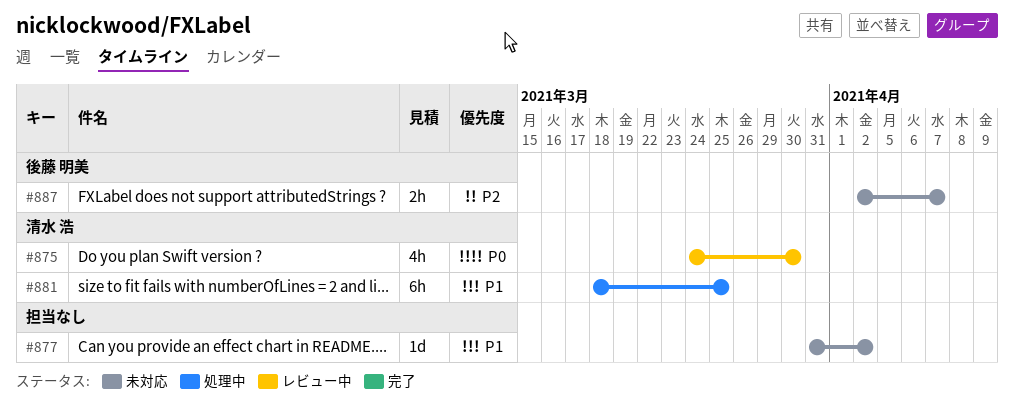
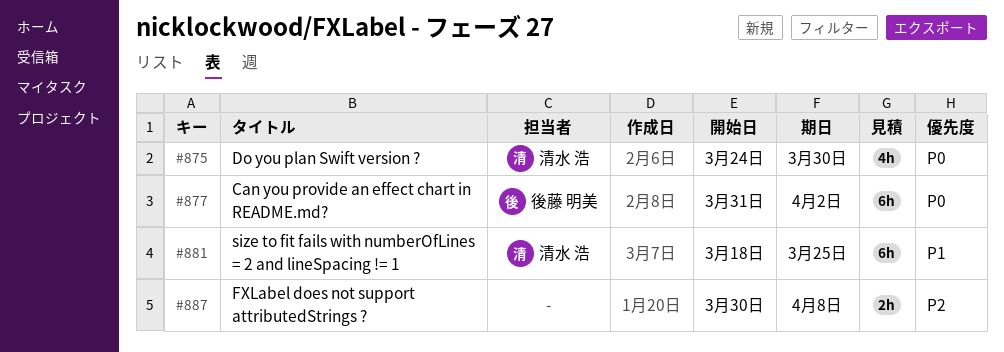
#877, owner: none -> 後藤 明美
#877, priority: P1 -> P0
#877, estimate: 1d -> 6h
#887, owner: 後藤 明美 -> none
#887, start: Apr 2 -> Mar 30
#887, due: Apr 7 -> Apr 8

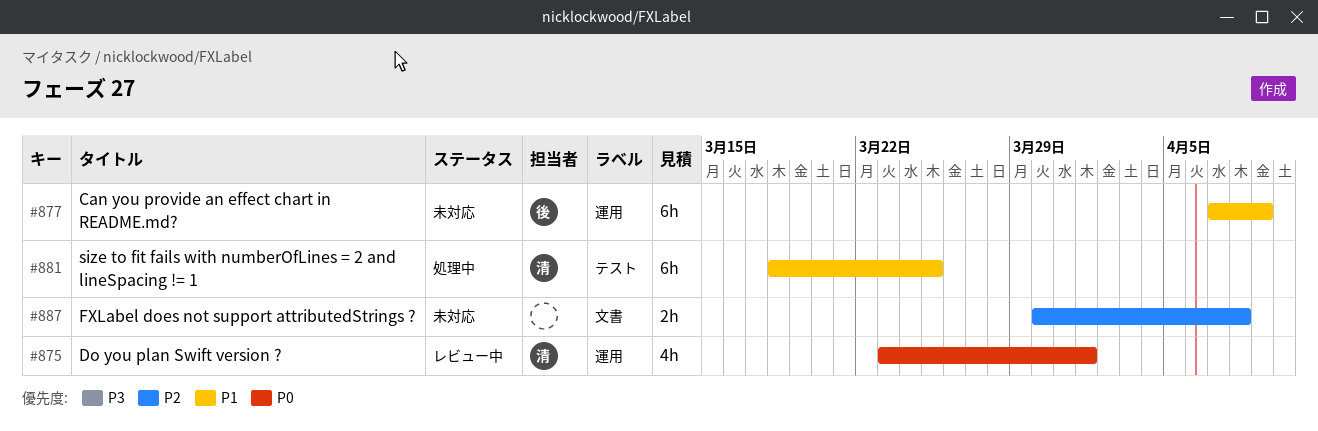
#875, start: Mar 24 -> Mar 23
#875, due: Mar 30 -> Apr 1
#877, priority: P0 -> P1
#877, start: Mar 31 -> Apr 7
#877, due: Apr 2 -> Apr 9

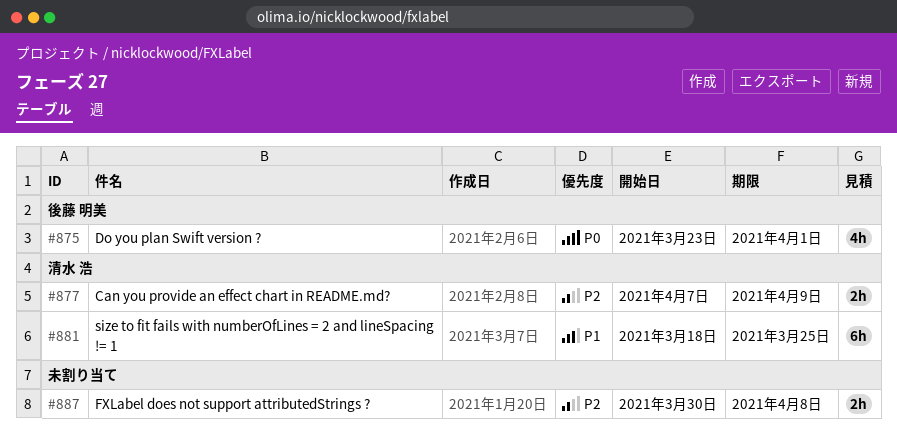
#875, owner: 清水 浩 -> 後藤 明美
#877, owner: 後藤 明美 -> 清水 浩
#877, priority: P1 -> P2
#877, estimate: 6h -> 2h

